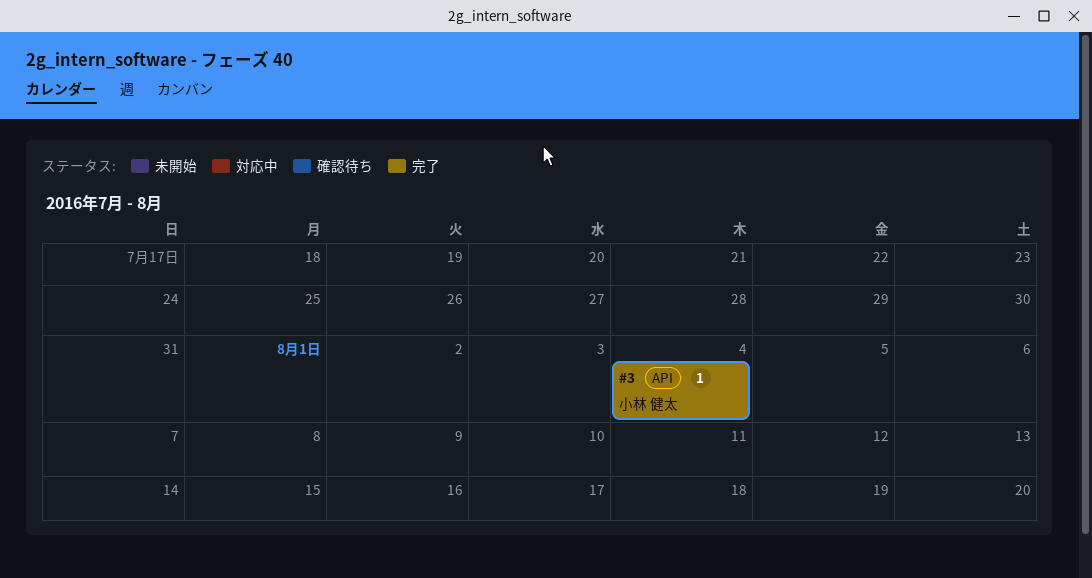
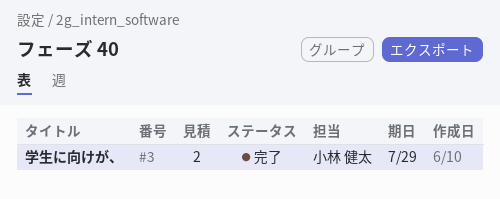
#3, estimate: 1 -> 2
#3, due: Aug 4 -> Jul 29

